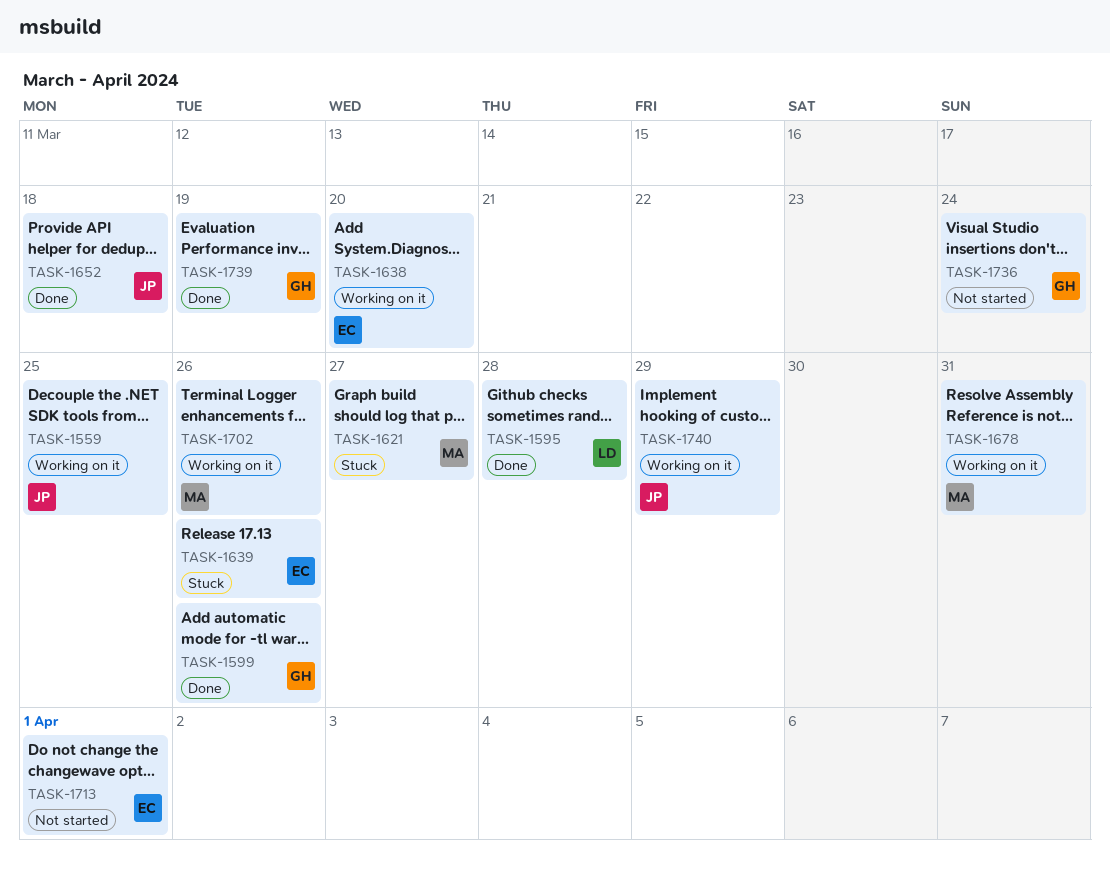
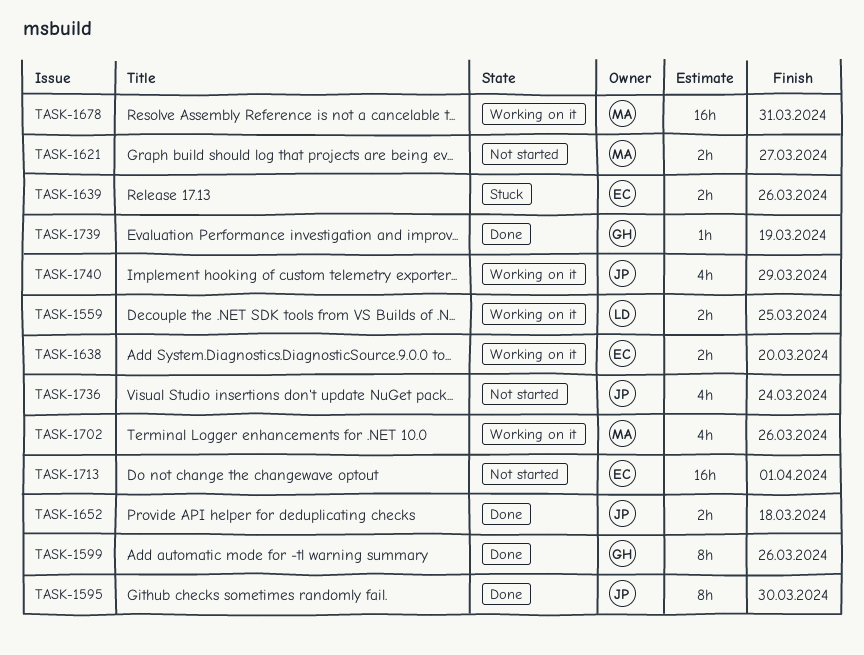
TASK-1559, owner: JP -> LD
TASK-1595, owner: LD -> JP
TASK-1595, due: Mar 28 -> Mar 30
TASK-1621, status: Stuck -> Not started
TASK-1736, owner: GH -> JP

